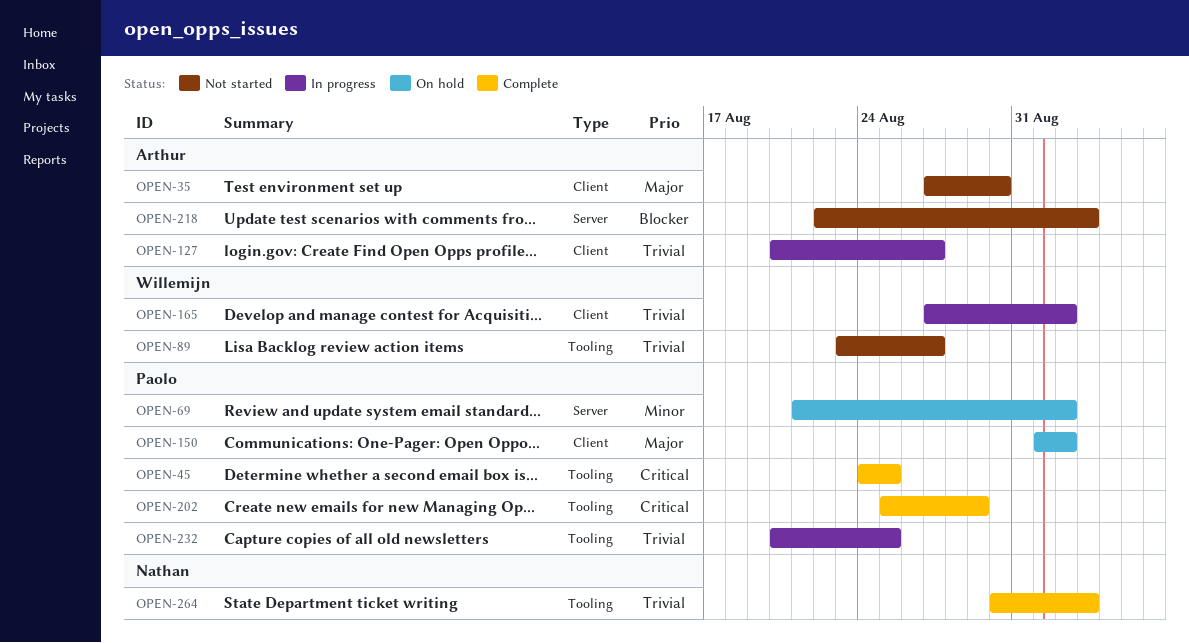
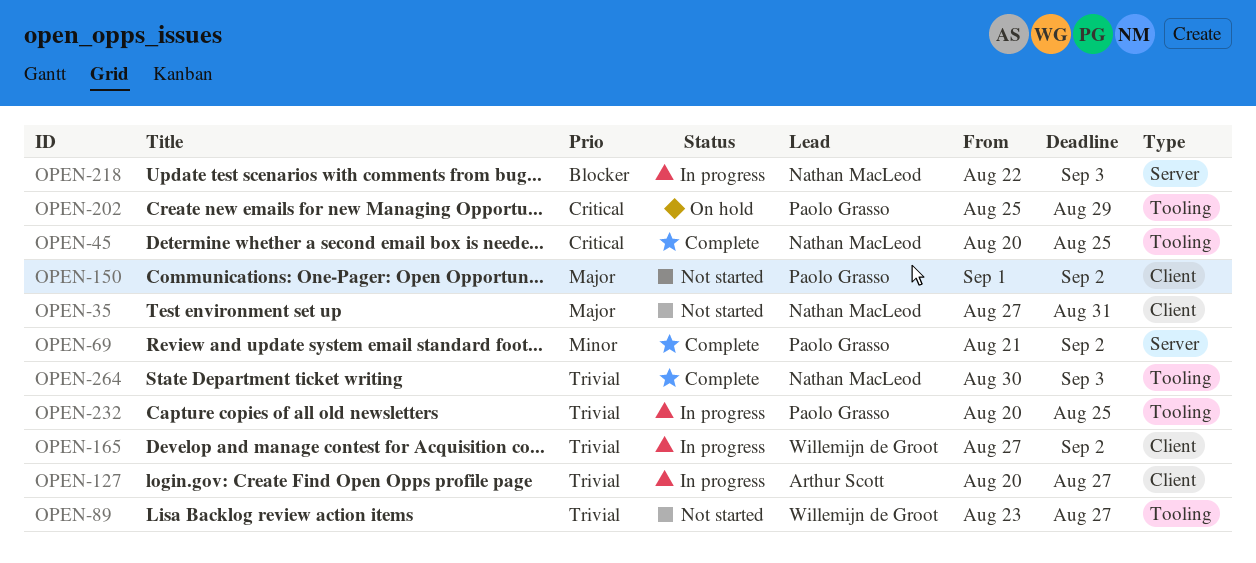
OPEN-35, owner: Arthur Scott -> Nathan MacLeod
OPEN-35, due: Aug 30 -> Aug 31
OPEN-45, owner: Paolo Grasso -> Nathan MacLeod
OPEN-45, start: Aug 24 -> Aug 20
OPEN-69, status: On hold -> Complete
OPEN-150, status: On hold -> Not started
OPEN-202, status: Complete -> On hold
OPEN-218, status: Not started -> In progress
OPEN-218, owner: Arthur Scott -> Nathan MacLeod

